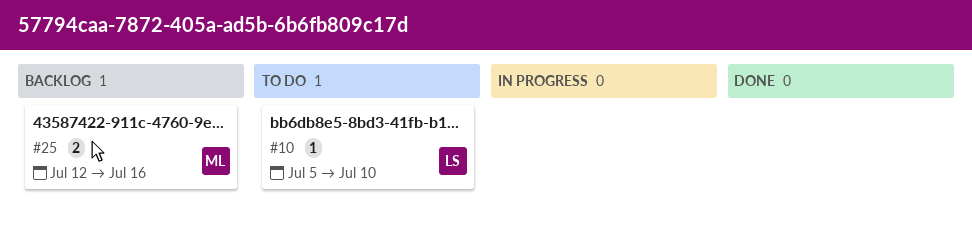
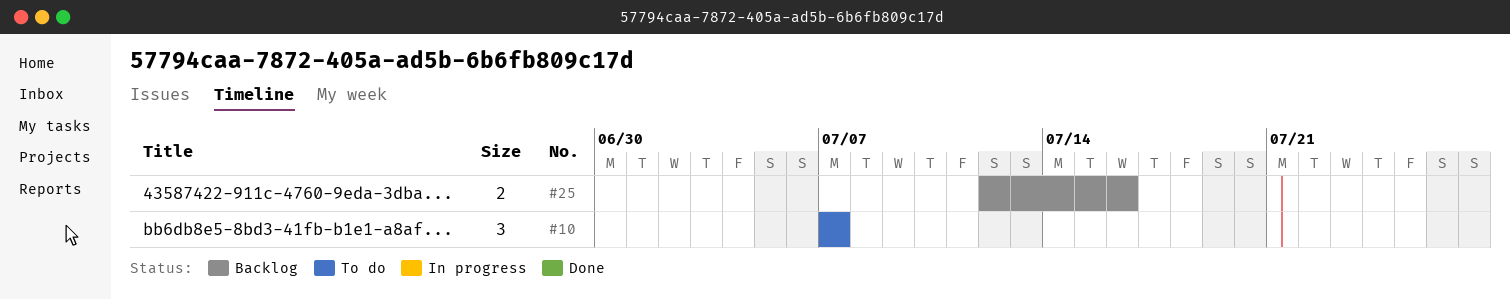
#10, estimate: 1 -> 3
#10, start: Jul 5 -> Jul 7
#10, due: Jul 10 -> Jul 7

